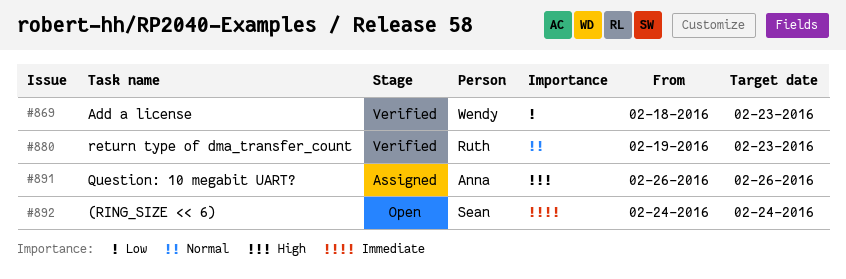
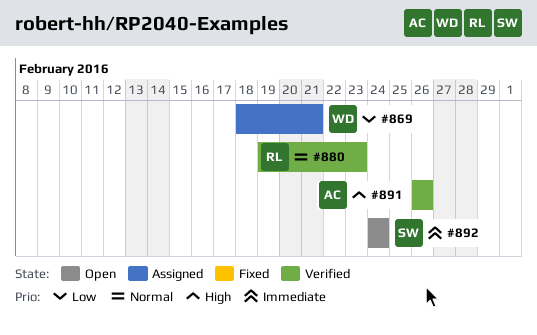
#869, status: Verified -> Assigned
#869, due: Feb 23 -> Feb 21
#891, status: Assigned -> Verified

